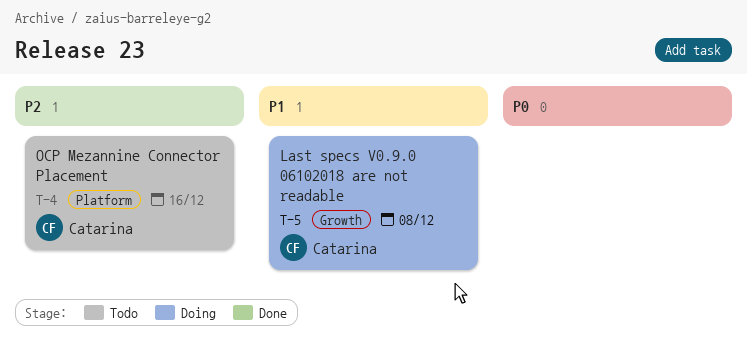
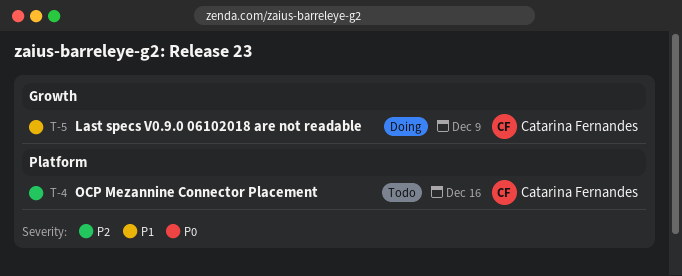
T-5, due: Dec 8 -> Dec 9

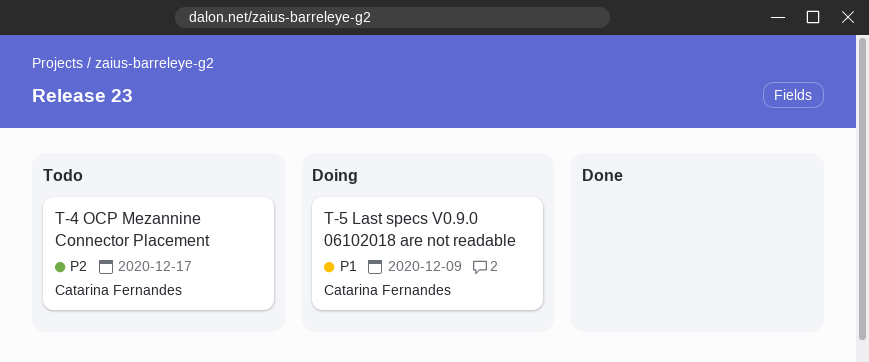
T-4, due: Dec 16 -> Dec 17

